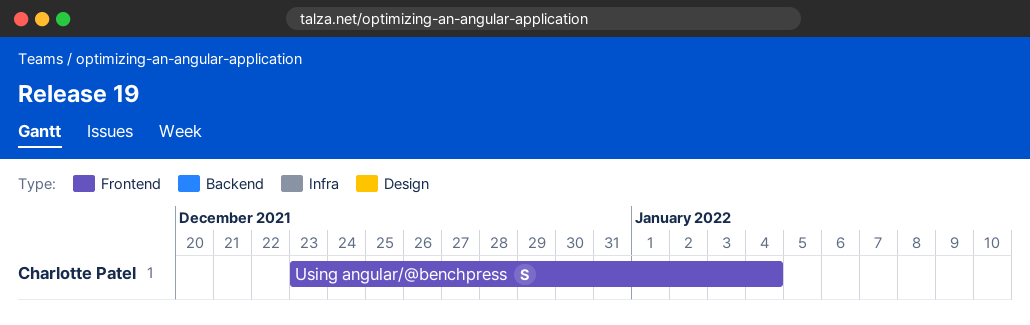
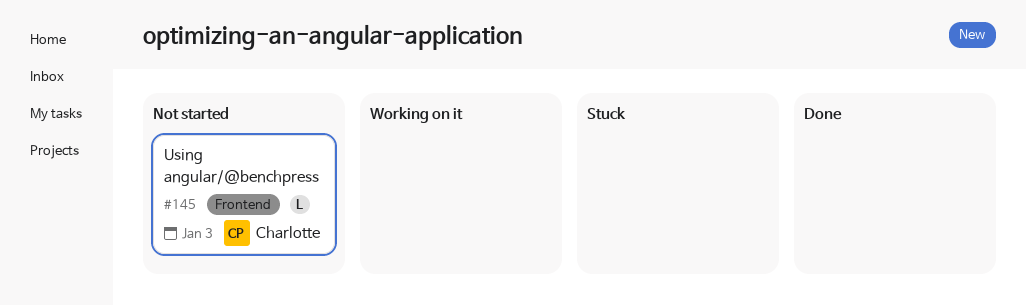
Using angular/@benchpress, estimate: S -> L
Using angular/@benchpress, due: Jan 4 -> Jan 3

